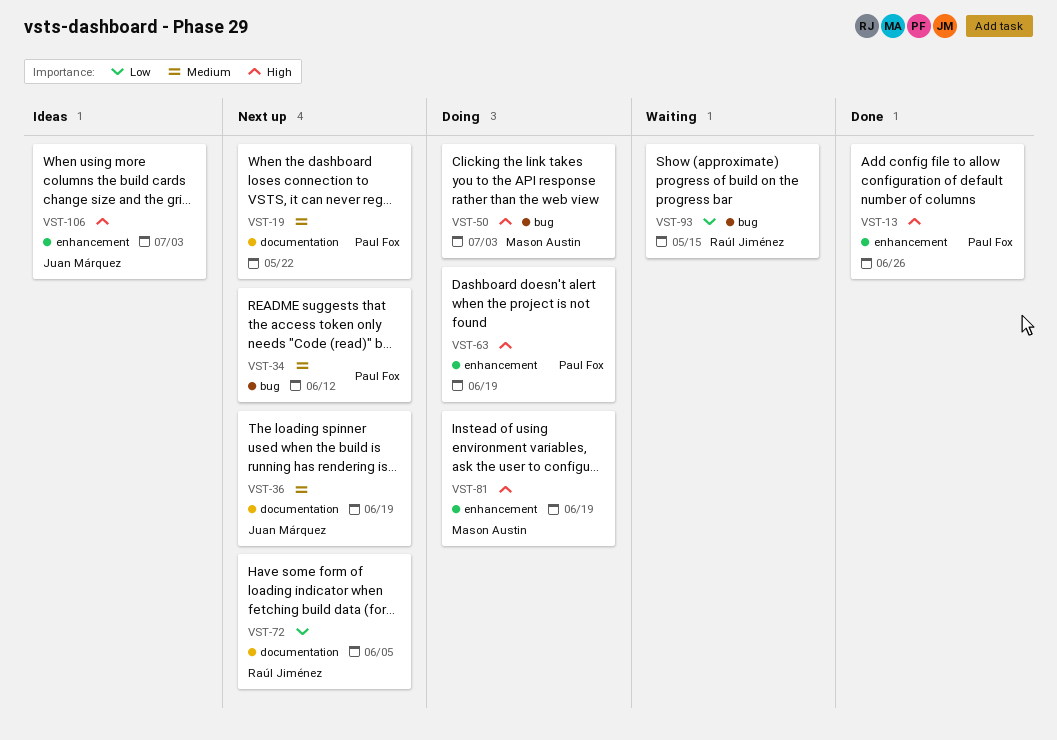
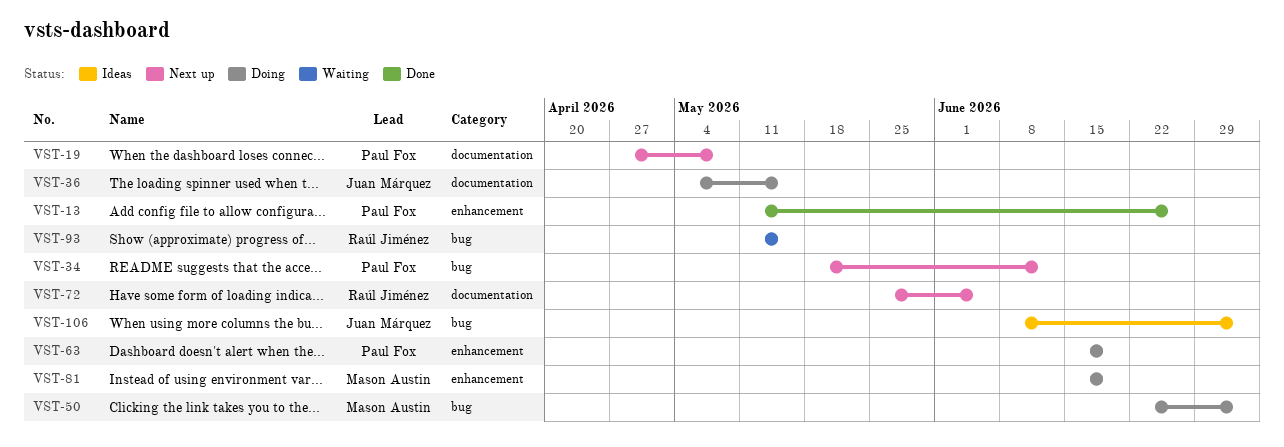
VST-19, due: May 22 -> May 8
VST-36, status: Next up -> Doing
VST-36, due: Jun 19 -> May 15
VST-106, label: enhancement -> bug

